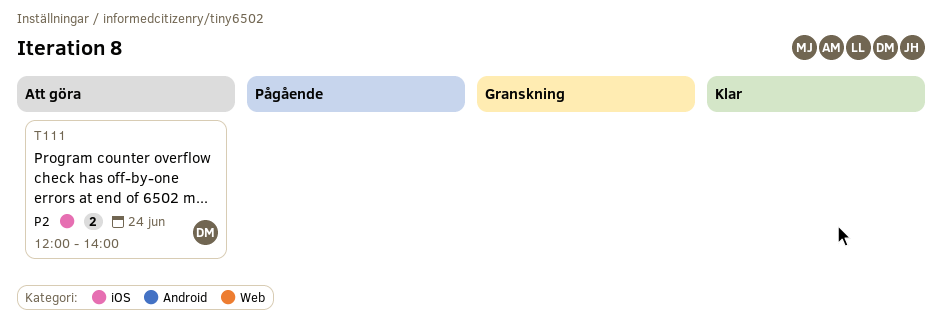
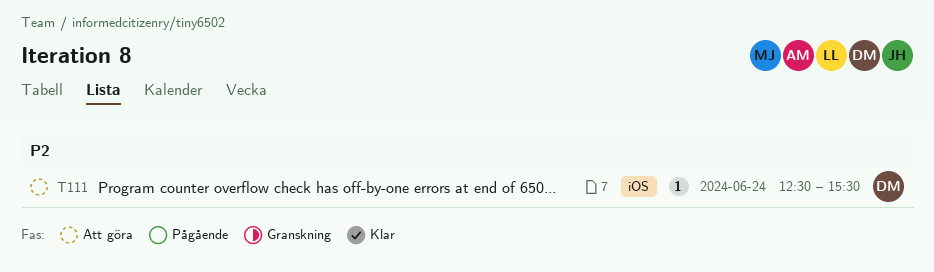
T111, estimate: 2 -> 1
T111, begins: 12:00 -> 12:30
T111, ends: 14:00 -> 15:30

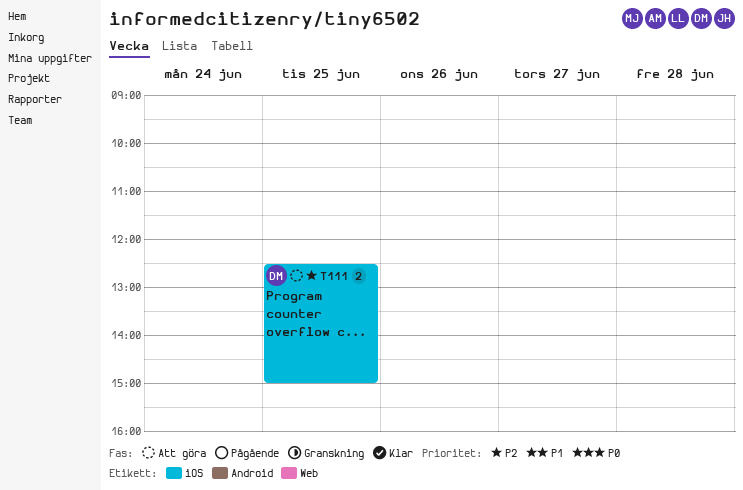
T111, estimate: 1 -> 2
T111, day: Jun 24 -> Jun 25
T111, ends: 15:30 -> 15:00

